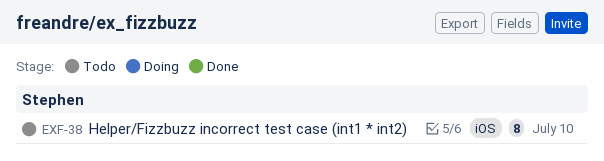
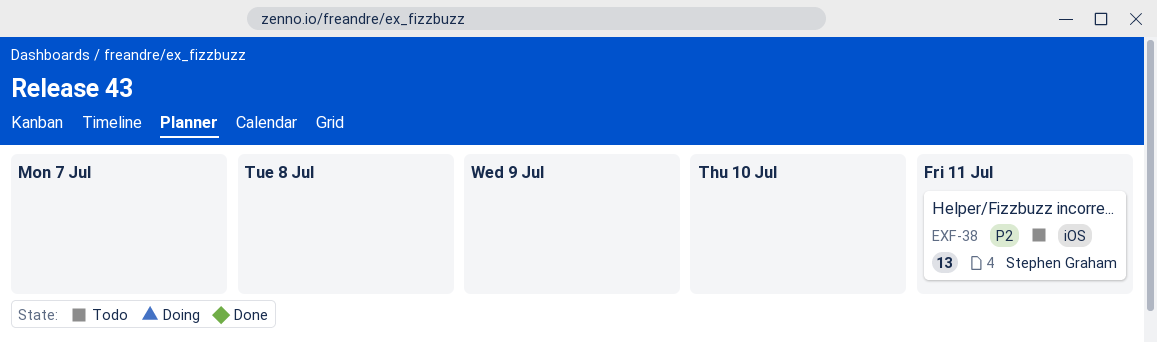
EXF-38, estimate: 8 -> 13
EXF-38, due: Jul 10 -> Jul 11

